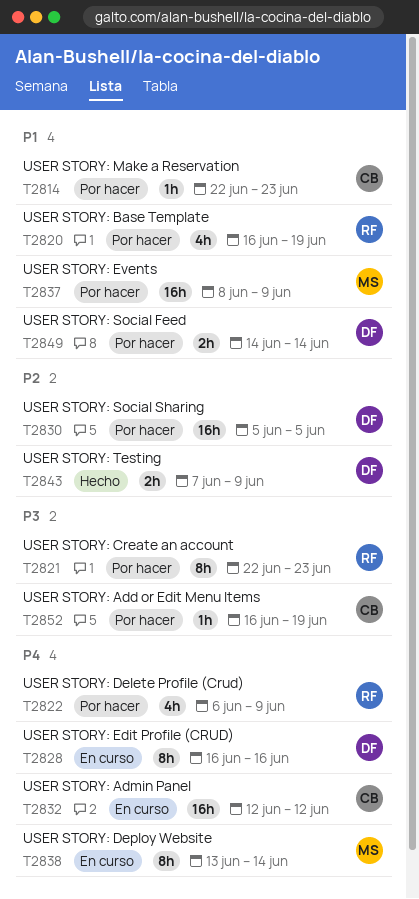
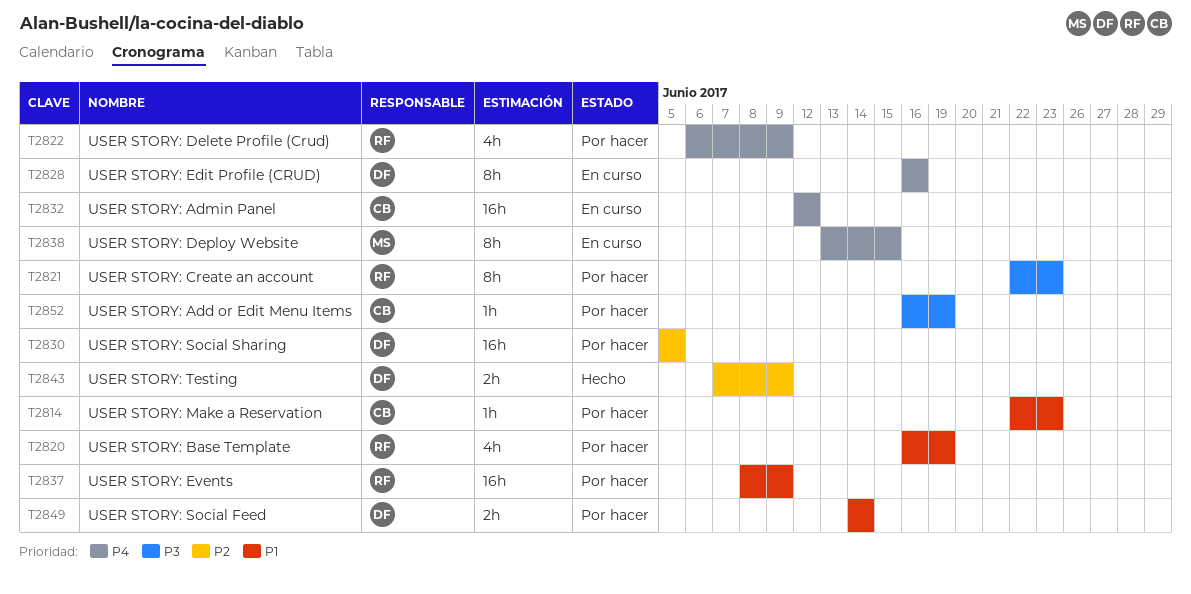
T2837, owner: MS -> RF
T2838, due: Jun 14 -> Jun 15

